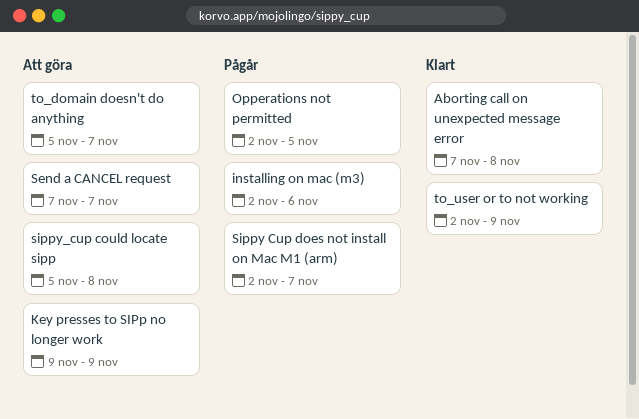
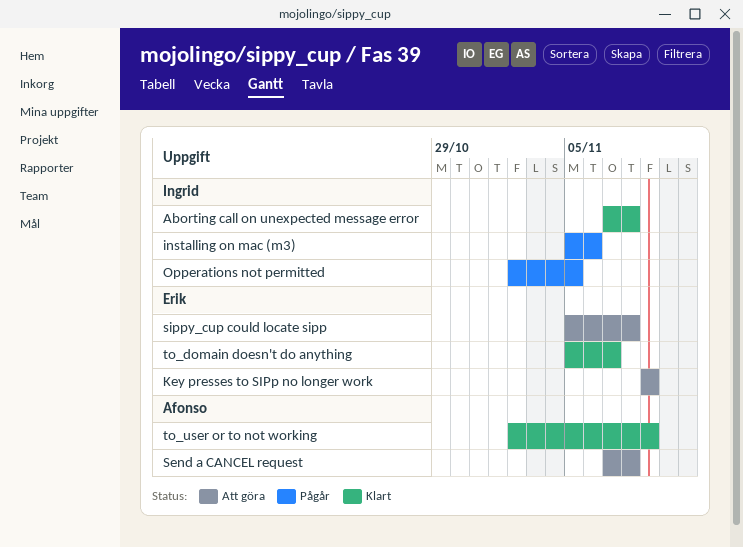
installing on mac (m3), start: Nov 2 -> Nov 5
Send a CANCEL request, due: Nov 7 -> Nov 8
Sippy Cup does not install on Mac M1 (arm): present -> none
to_domain doesn't do anything, status: Att göra -> Klart

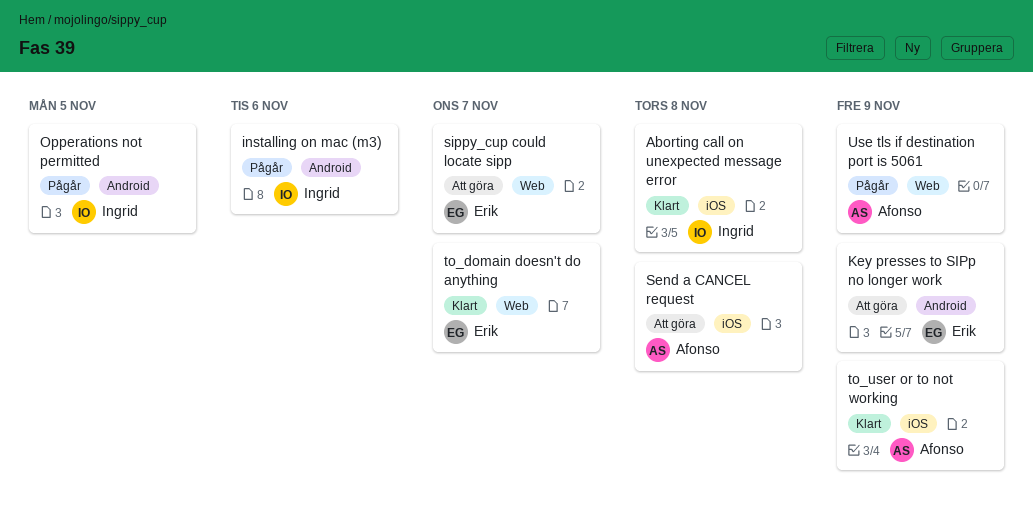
sippy_cup could locate sipp, due: Nov 8 -> Nov 7
Use tls if destination port is 5061: none -> present

